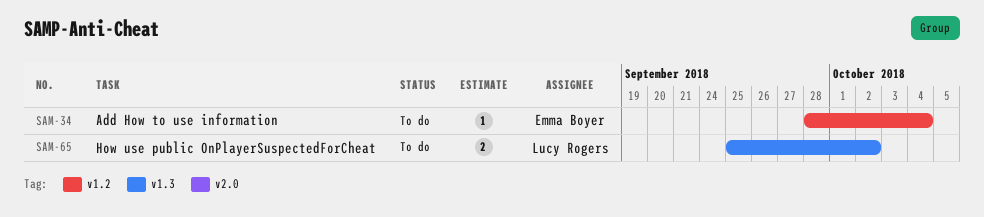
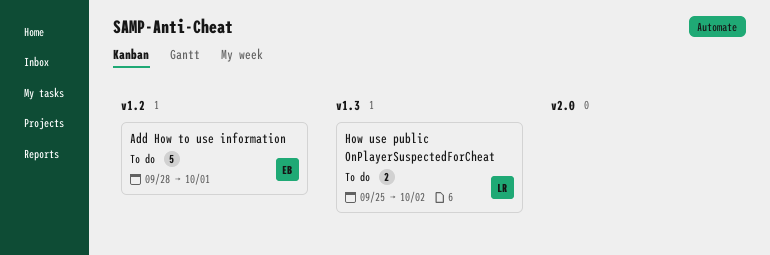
Add How to use information, estimate: 1 -> 5
Add How to use information, due: Oct 4 -> Oct 1

